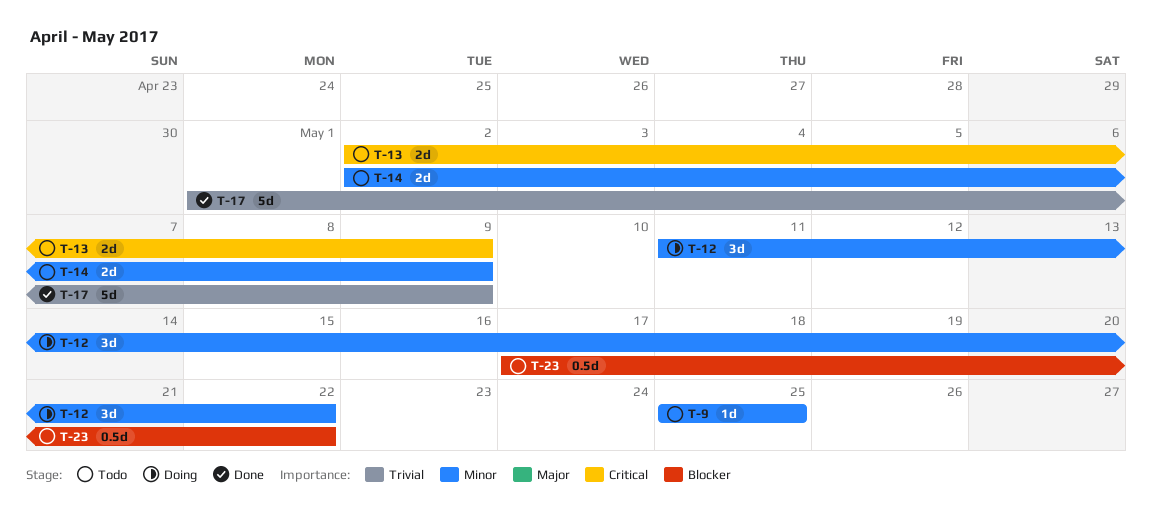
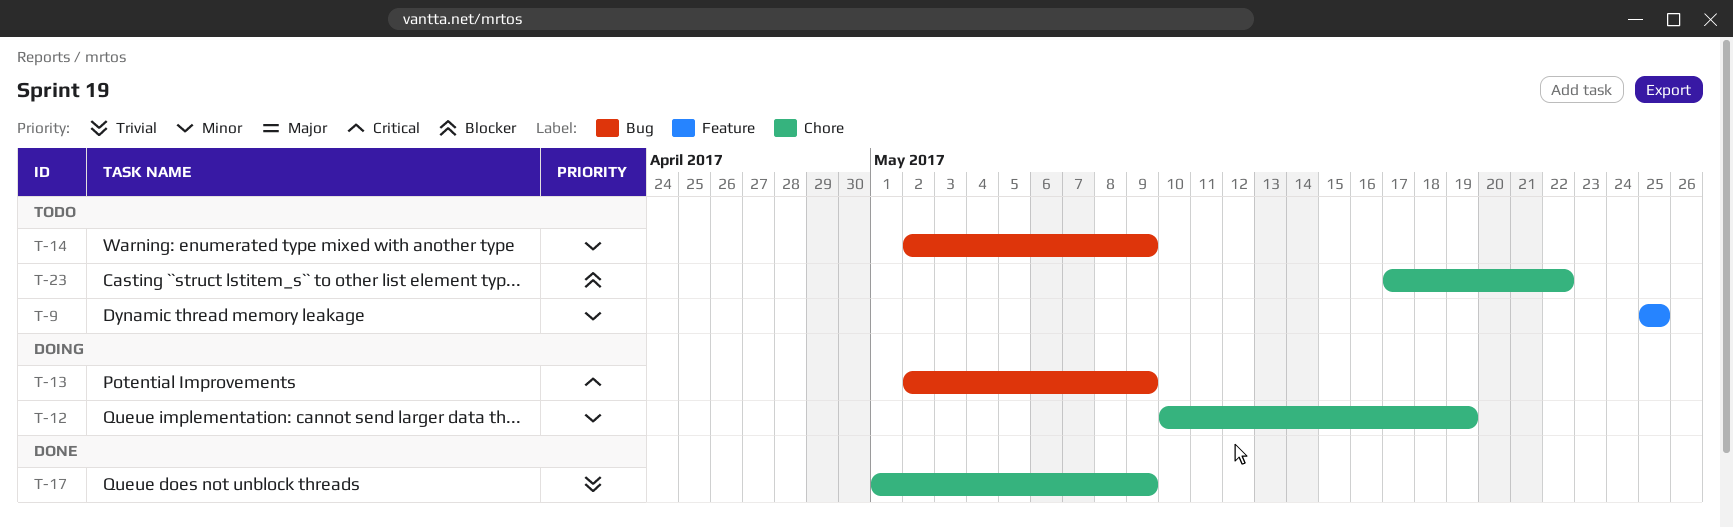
T-12, start: May 11 -> May 10
T-12, due: May 22 -> May 19
T-13, status: Todo -> Doing

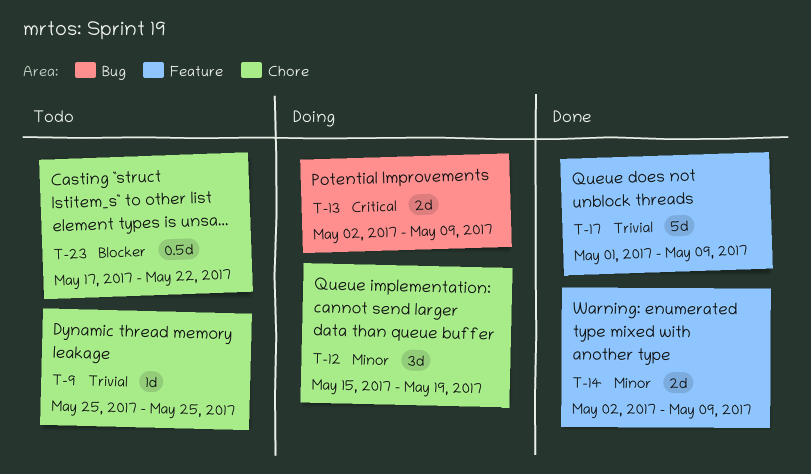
T-9, priority: Minor -> Trivial
T-9, label: Feature -> Chore
T-12, start: May 10 -> May 15
T-14, status: Todo -> Done
T-14, label: Bug -> Feature
T-17, label: Chore -> Feature

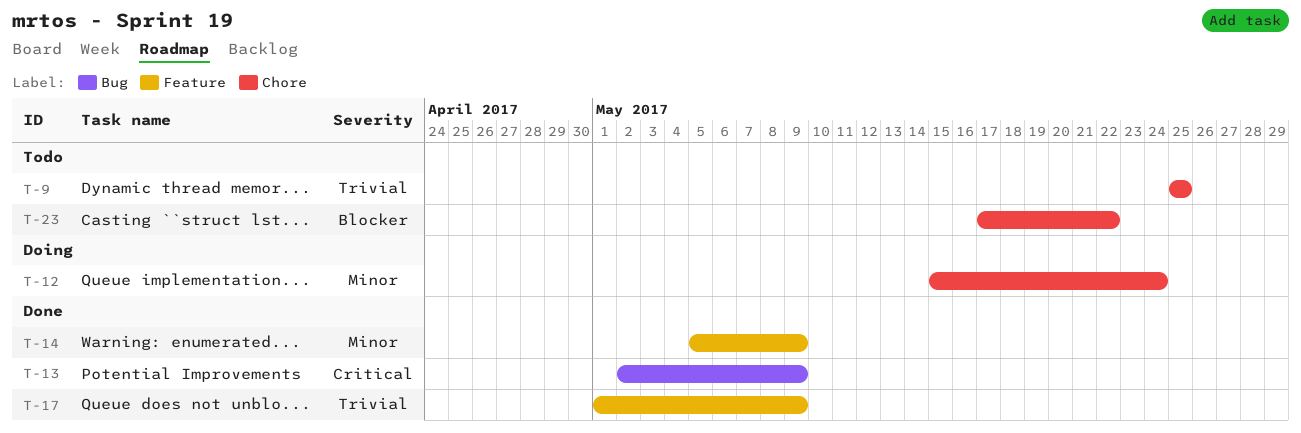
T-12, due: May 19 -> May 24
T-13, status: Doing -> Done
T-14, start: May 2 -> May 5

